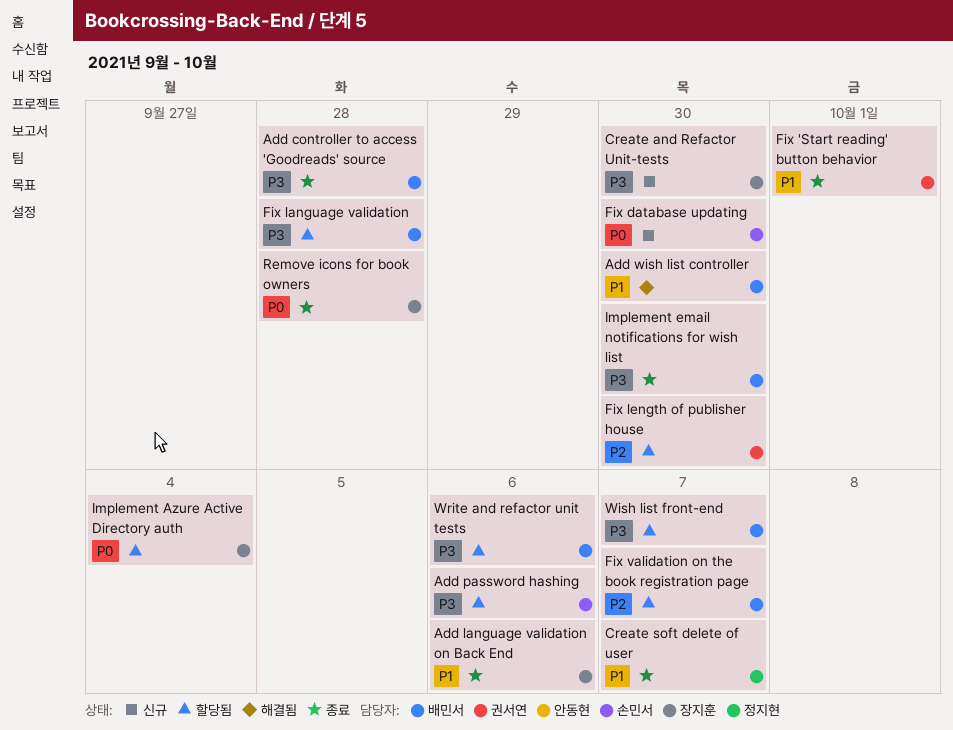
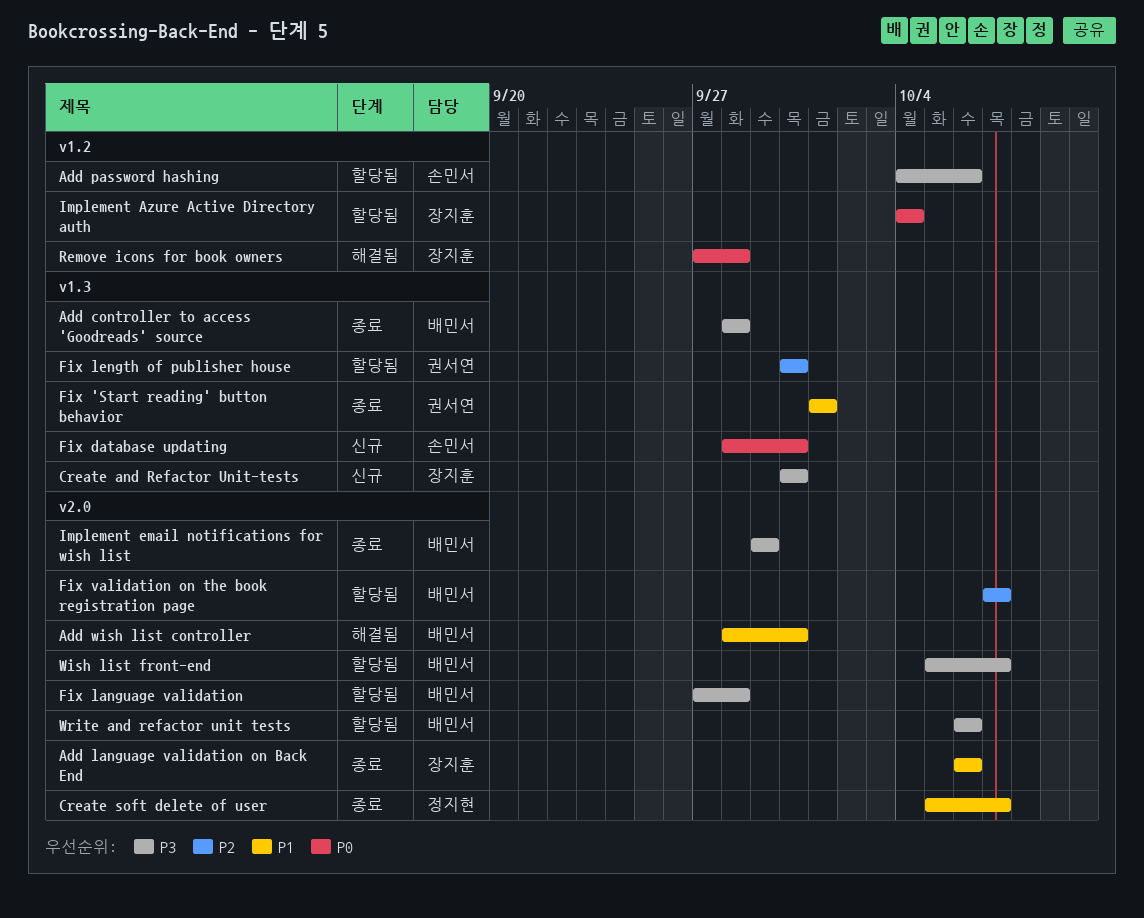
Implement email notifications for wish list, due: Sep 30 -> Sep 29
Remove icons for book owners, status: 종료 -> 해결됨

